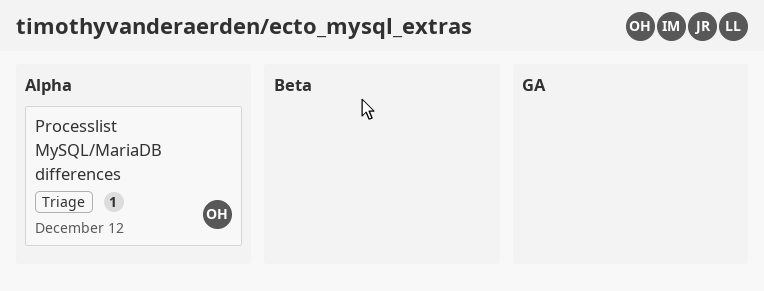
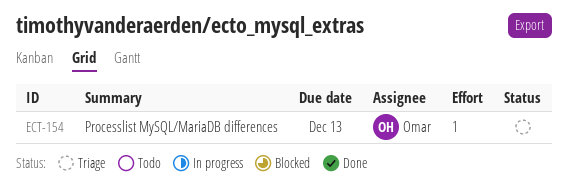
Processlist MySQL/MariaDB differences, due: Dec 12 -> Dec 13

